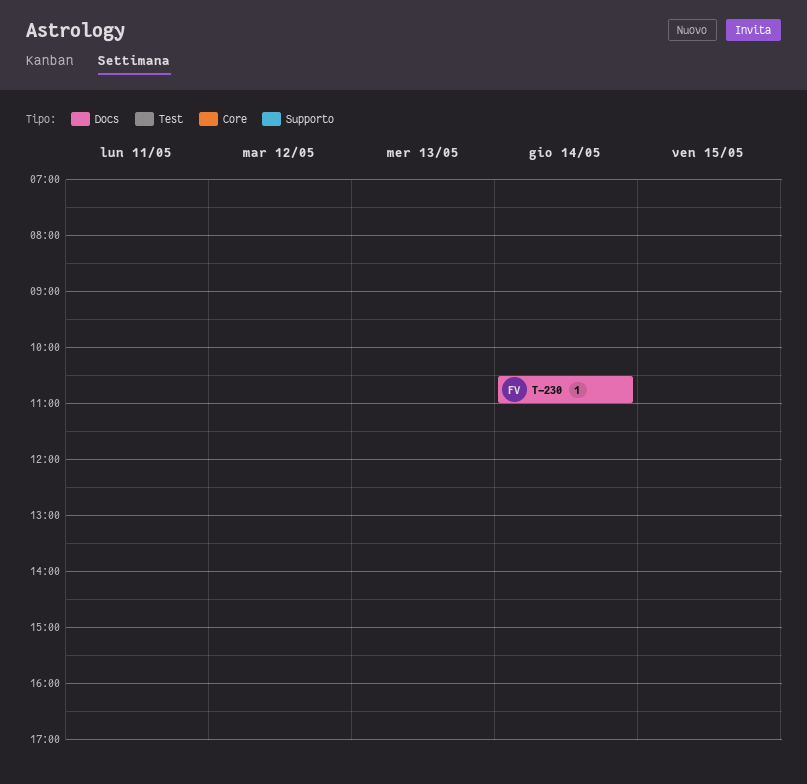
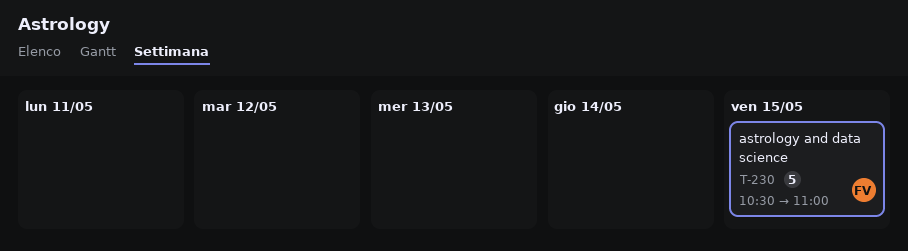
T-230, estimate: 1 -> 5
T-230, day: May 14 -> May 15

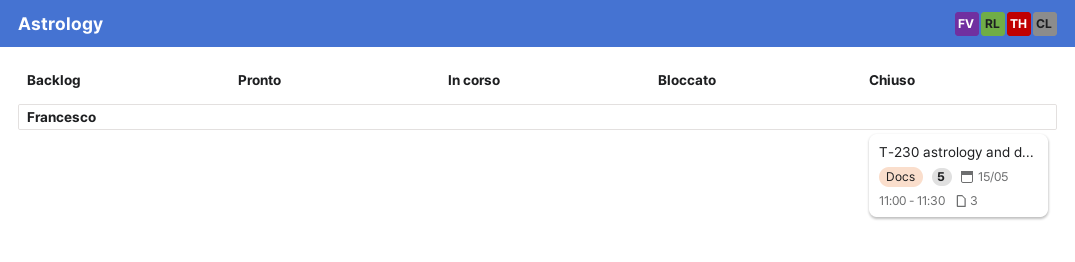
T-230, begins: 10:30 -> 11:00
T-230, ends: 11:00 -> 11:30

